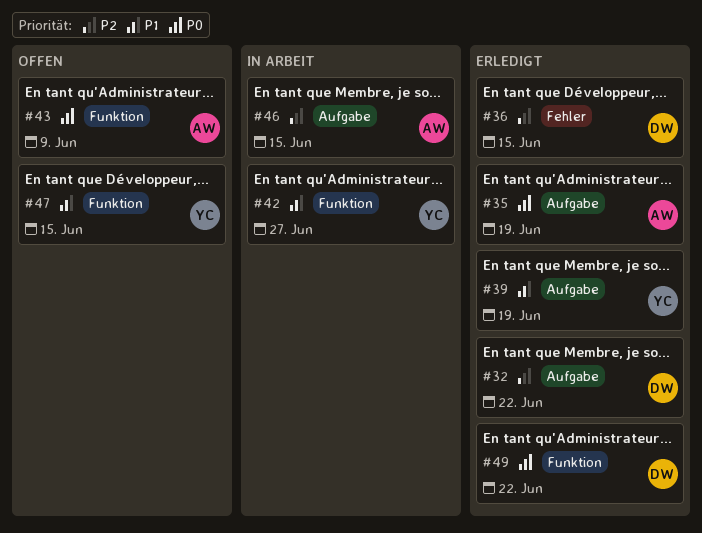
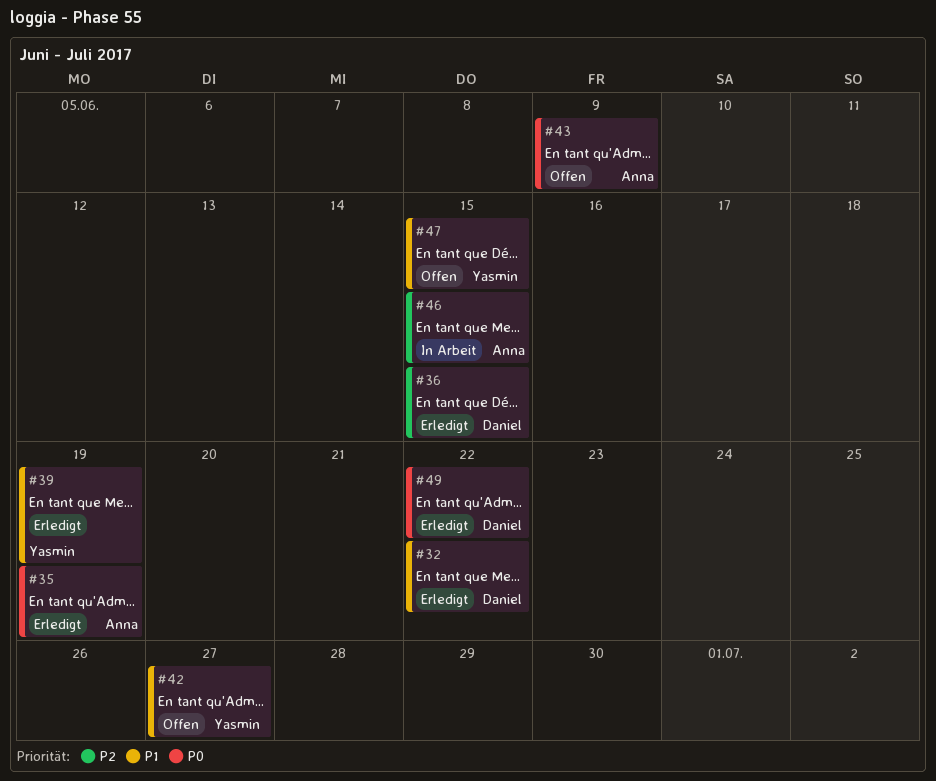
#32, priority: P2 -> P1
#42, status: In Arbeit -> Offen

